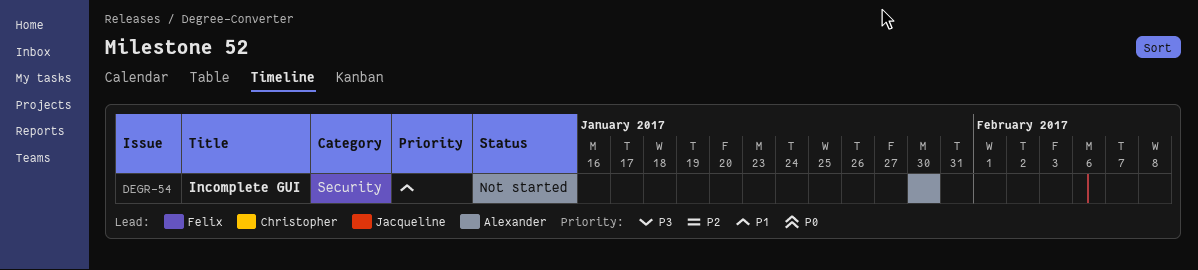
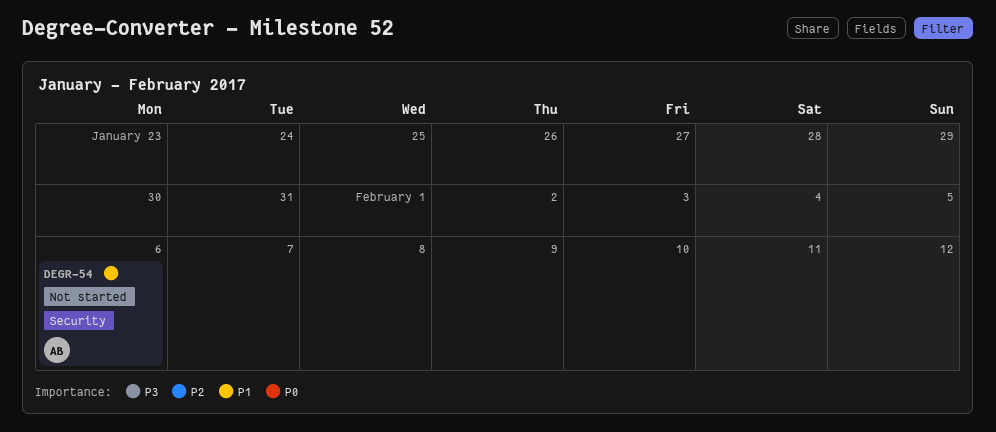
DEGR-54, due: Jan 30 -> Feb 6

